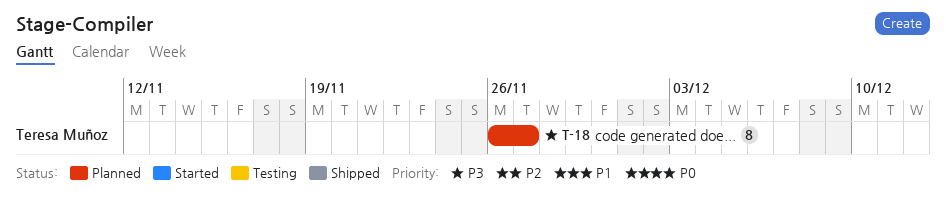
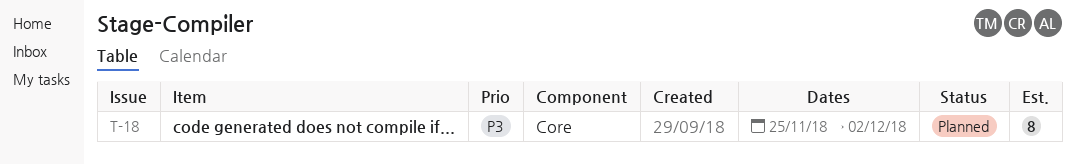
T-18, start: Nov 26 -> Nov 25
T-18, due: Nov 27 -> Dec 2

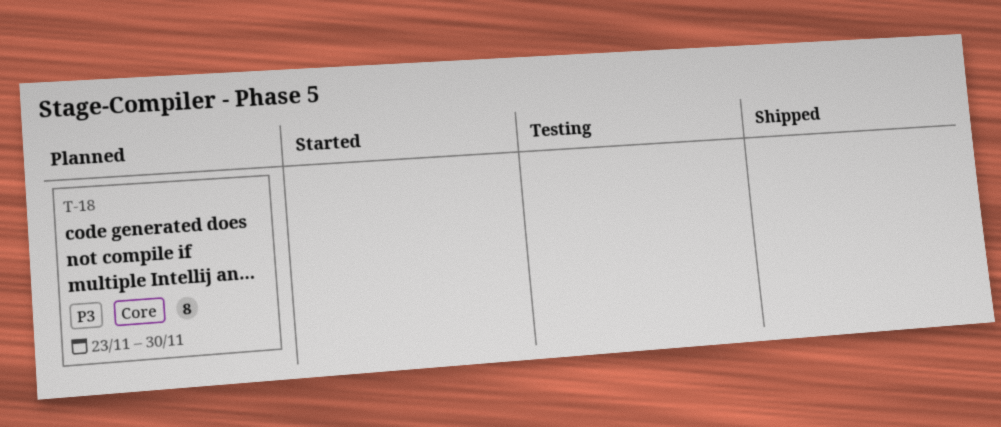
T-18, start: Nov 25 -> Nov 23
T-18, due: Dec 2 -> Nov 30

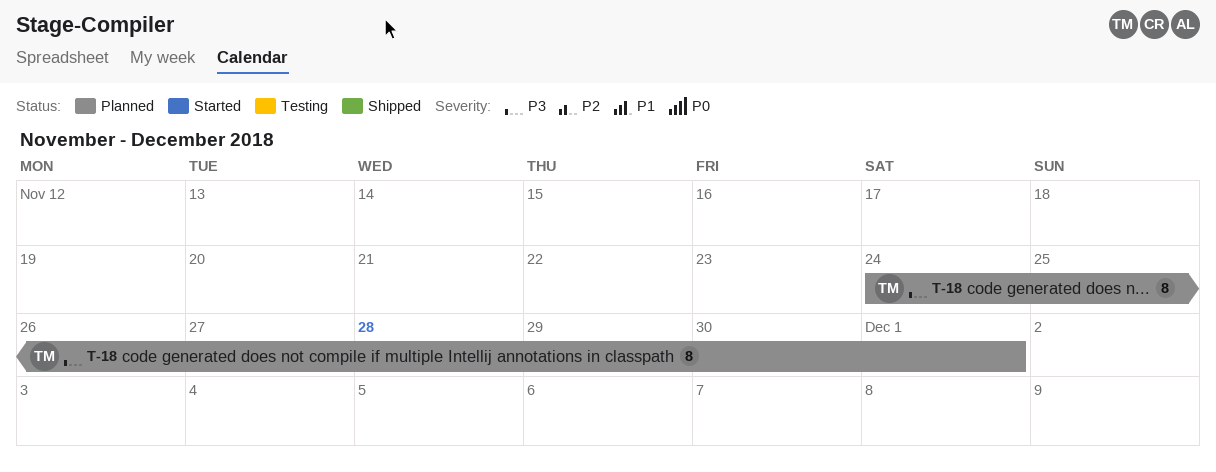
T-18, start: Nov 23 -> Nov 24
T-18, due: Nov 30 -> Dec 1

